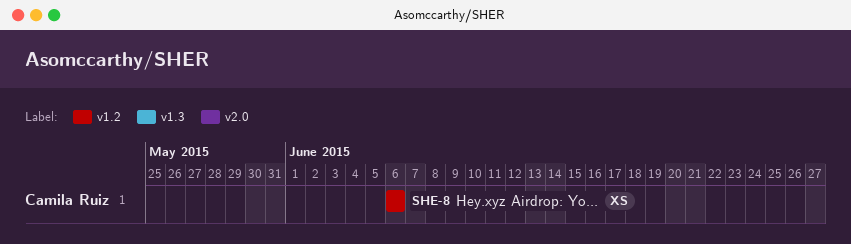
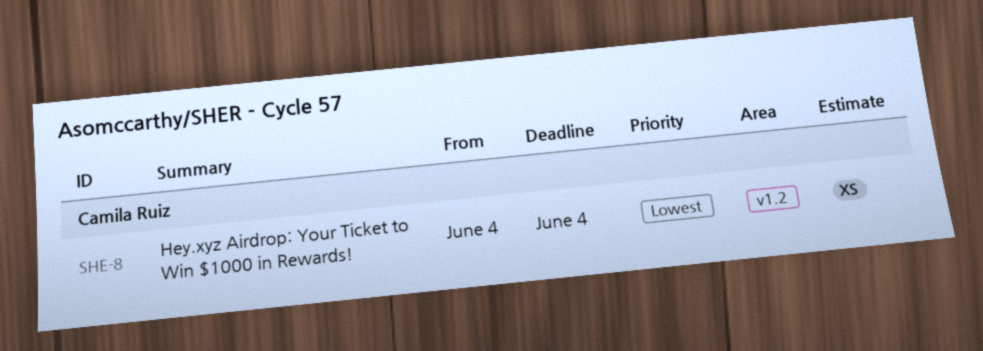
SHE-8, start: Jun 6 -> Jun 4
SHE-8, due: Jun 6 -> Jun 4

